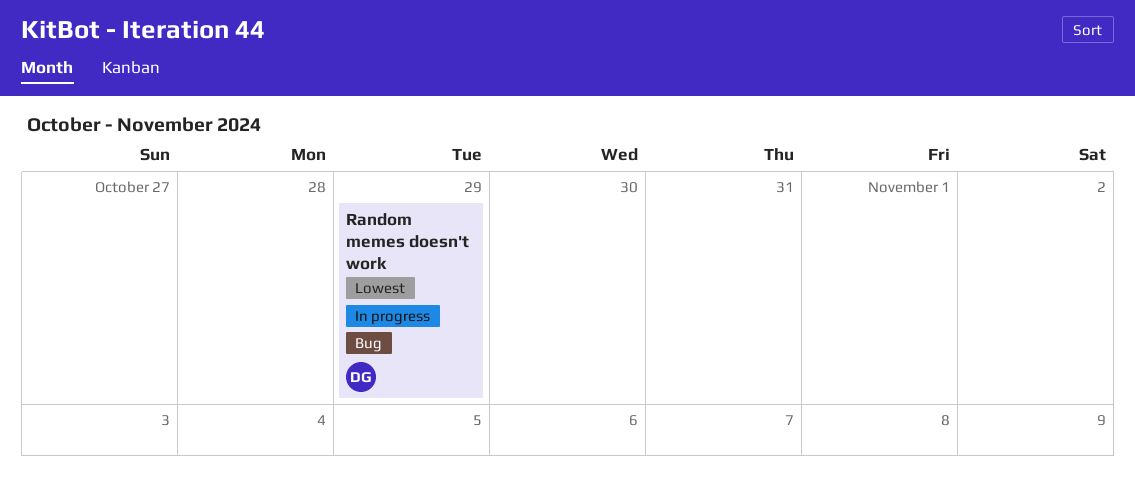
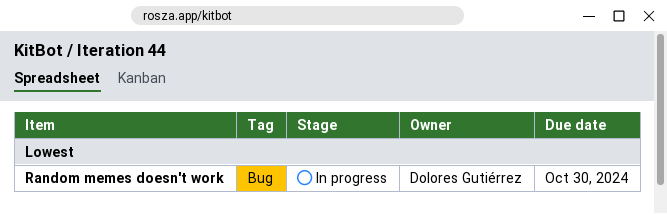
Random memes doesn't work, due: Oct 29 -> Oct 30

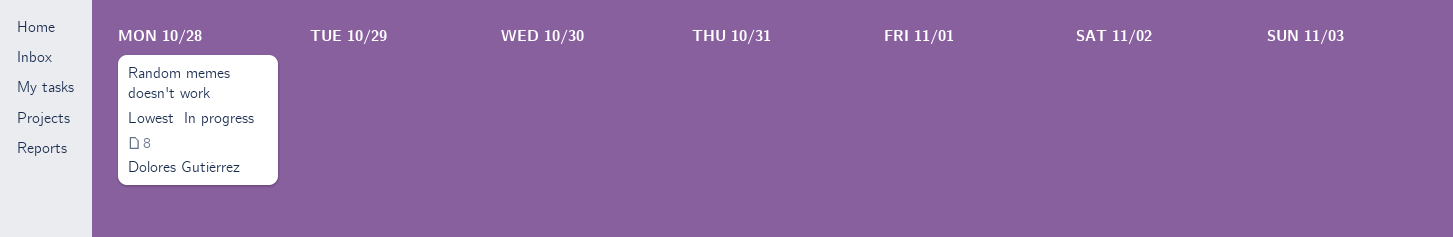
Random memes doesn't work, due: Oct 30 -> Oct 28

